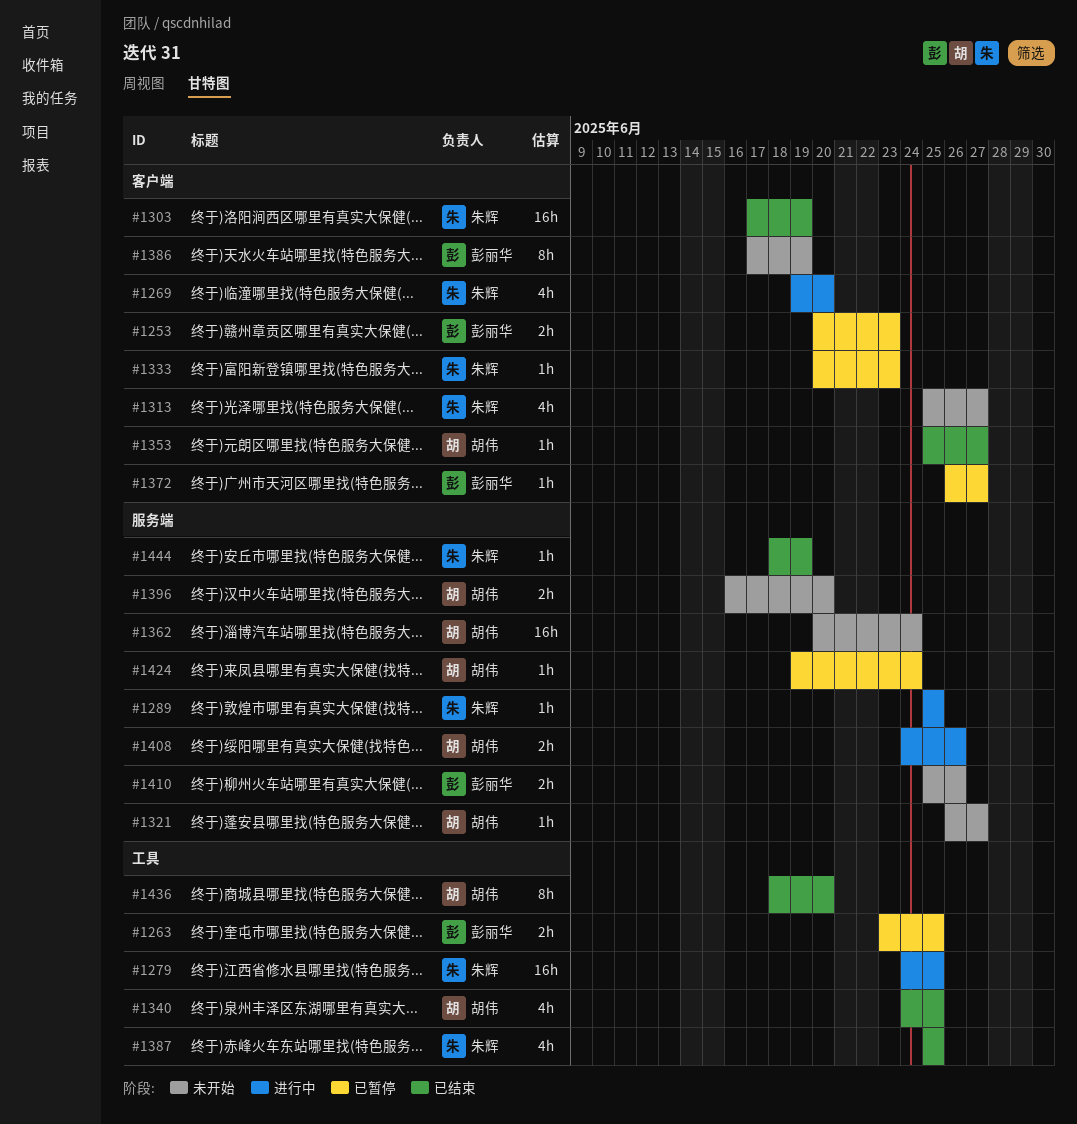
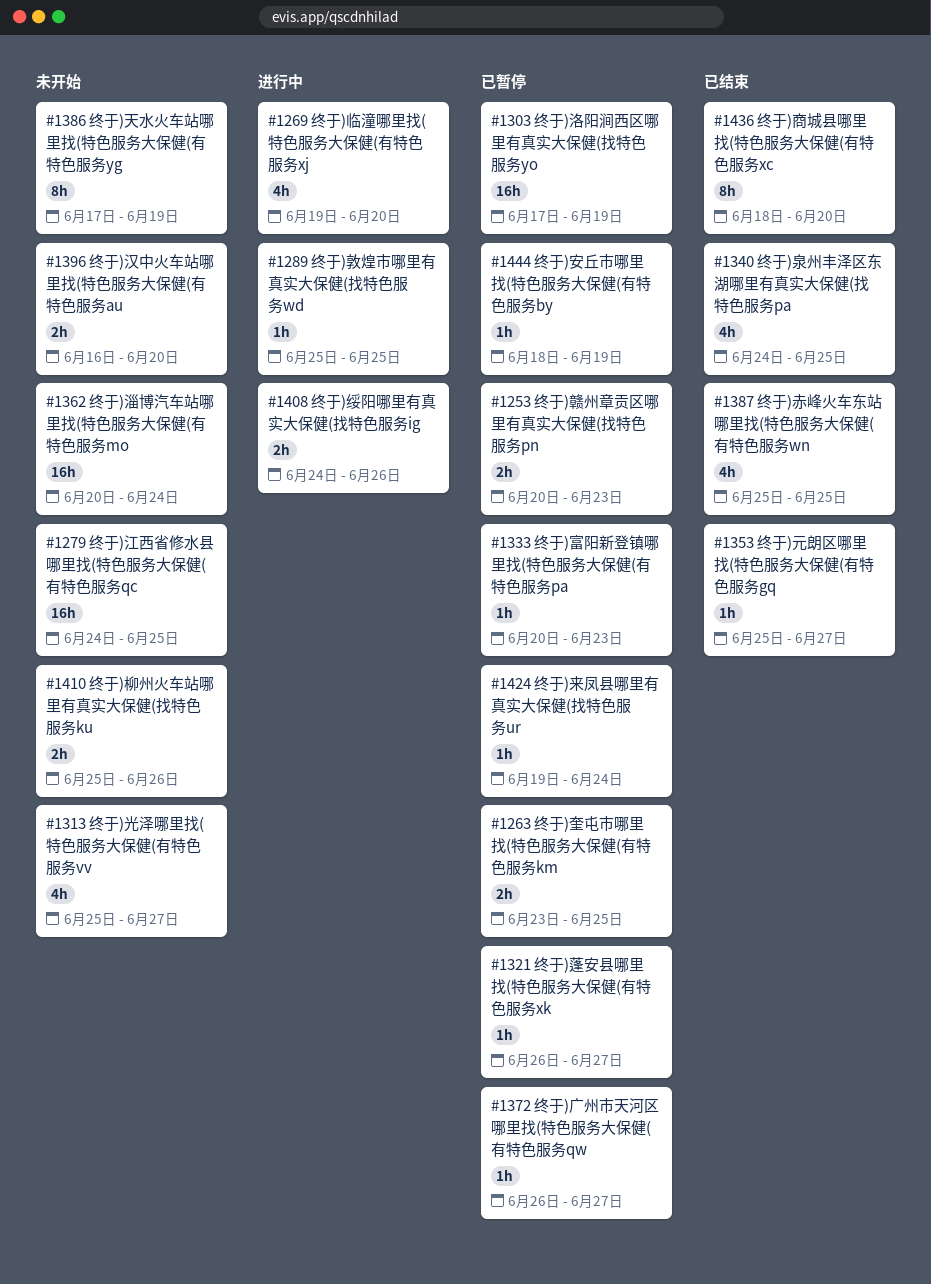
#1279, status: 进行中 -> 未开始
#1303, status: 已结束 -> 已暂停
#1321, status: 未开始 -> 已暂停
#1444, status: 已结束 -> 已暂停

